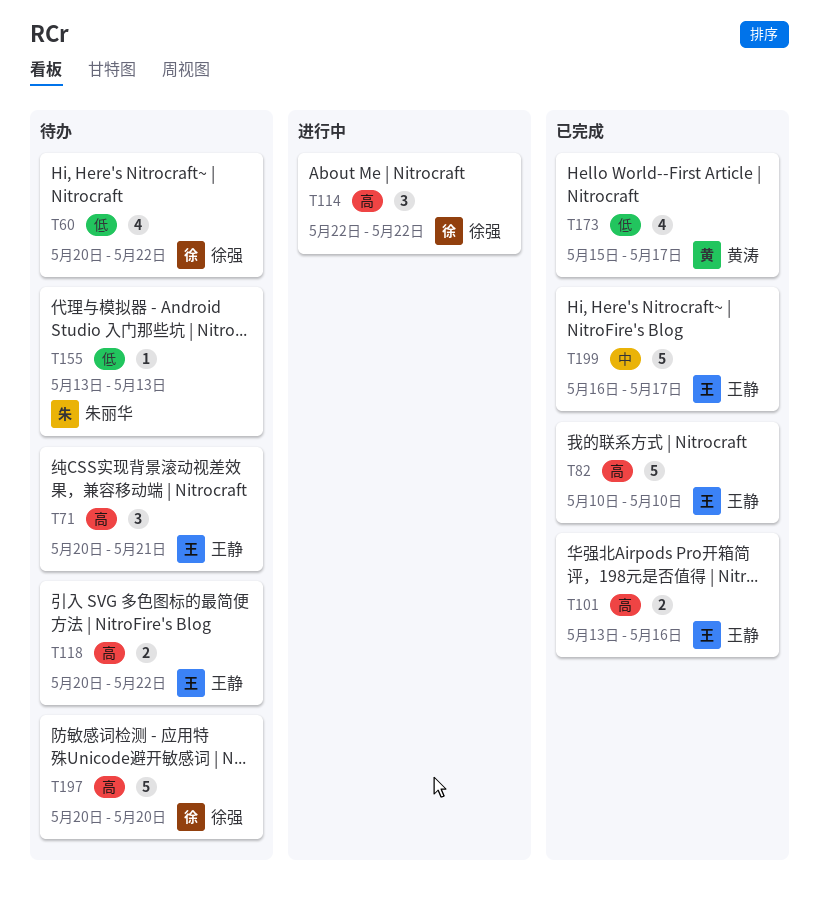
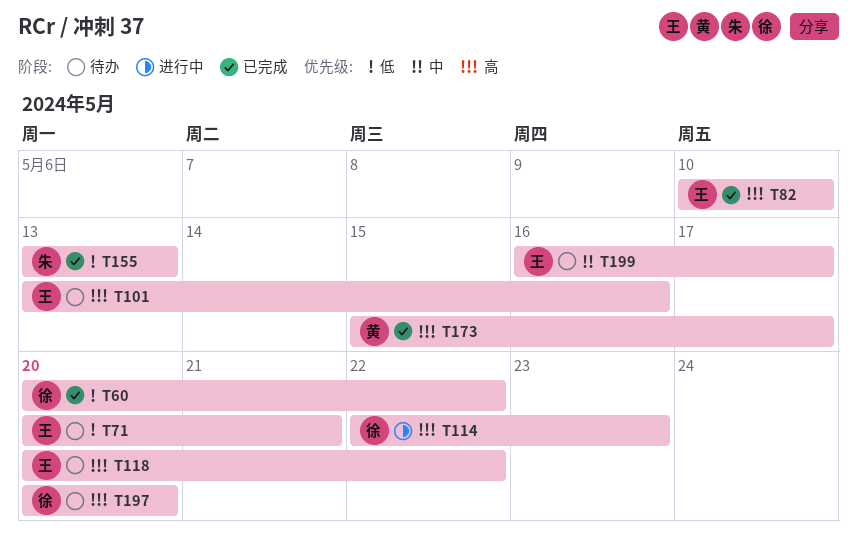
T60, status: 待办 -> 已完成
T71, priority: 高 -> 低
T101, status: 已完成 -> 待办
T114, due: May 22 -> May 23
T155, status: 待办 -> 已完成
T173, priority: 低 -> 高
T199, status: 已完成 -> 待办

